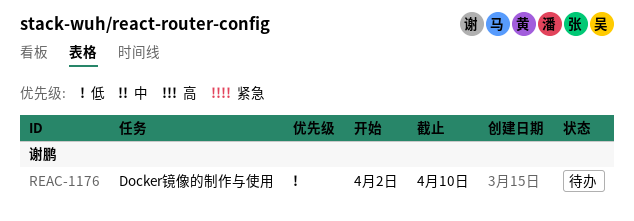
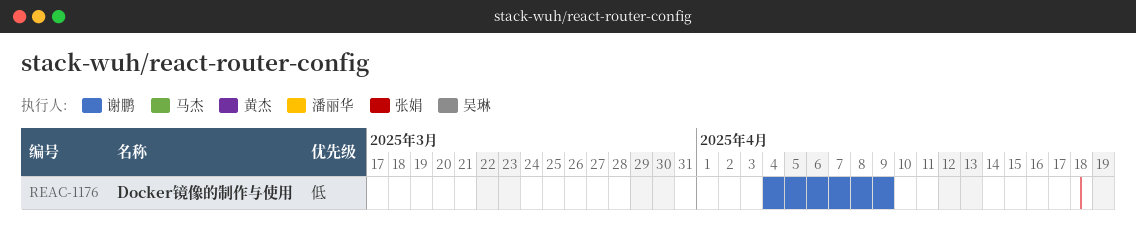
REAC-1176, start: Apr 2 -> Apr 4
REAC-1176, due: Apr 10 -> Apr 9

